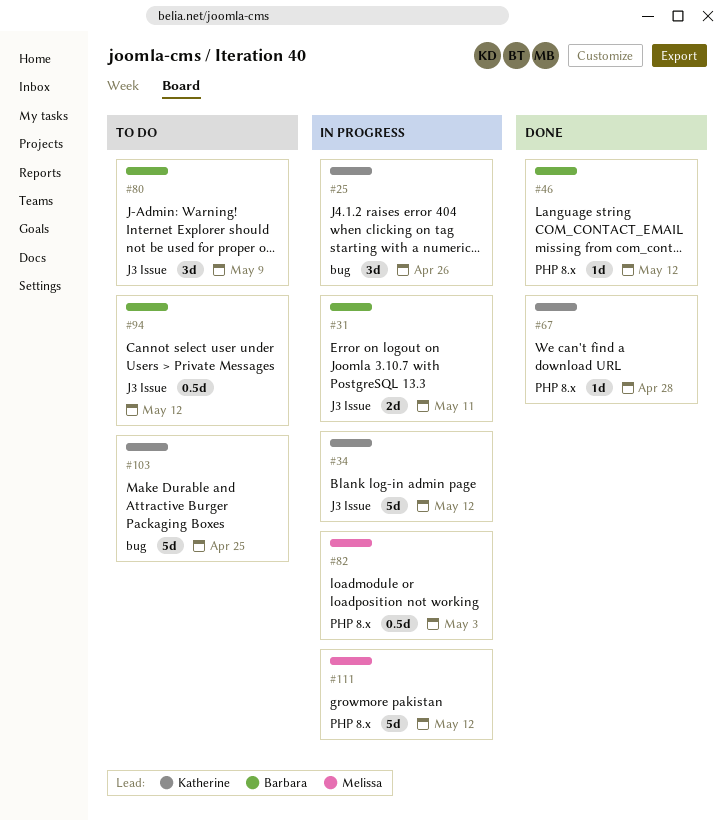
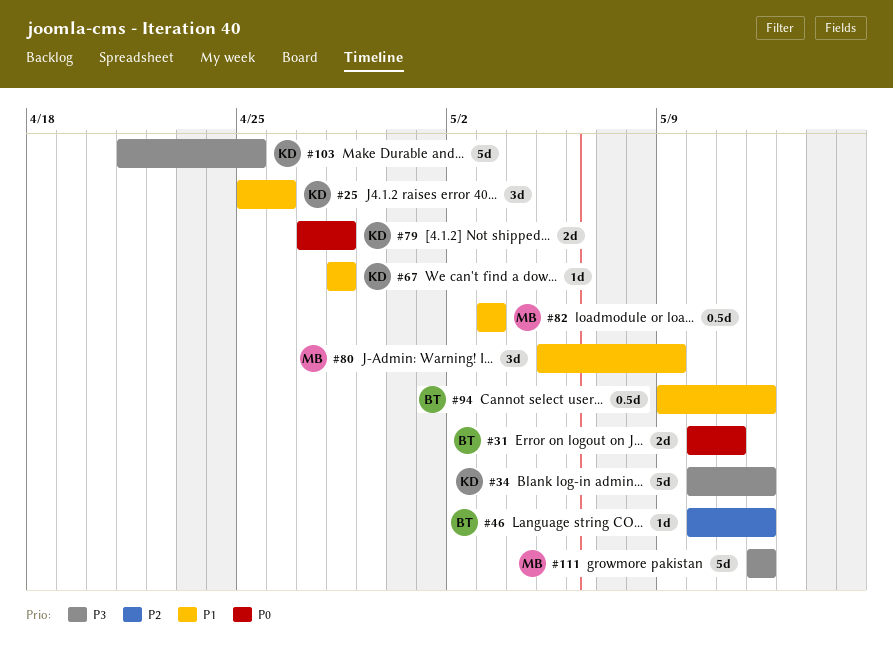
#79: none -> present
#80, owner: Barbara -> Melissa

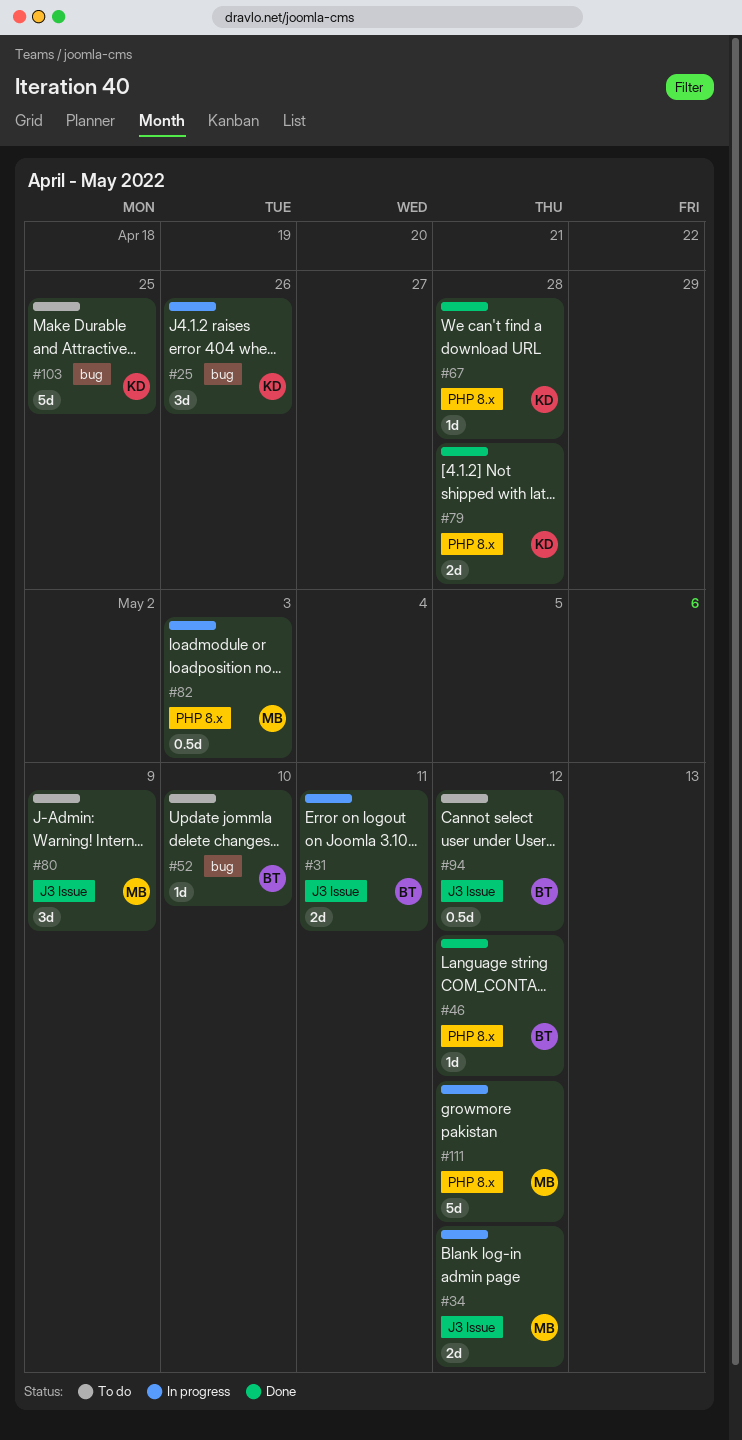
#34, owner: KD -> MB
#34, estimate: 5d -> 2d
#52: none -> present

